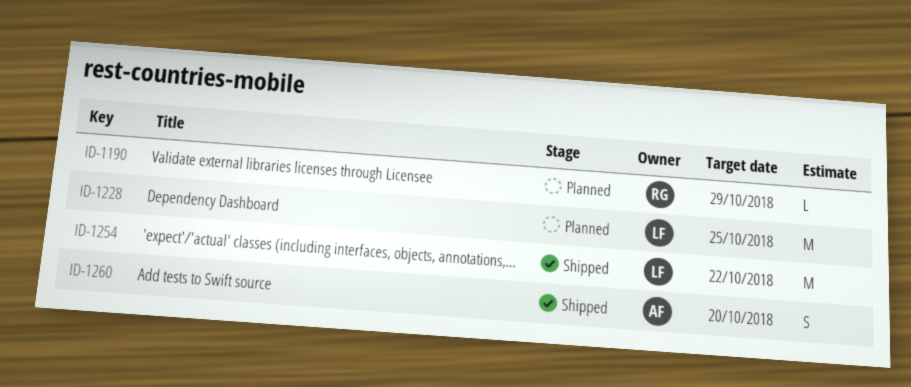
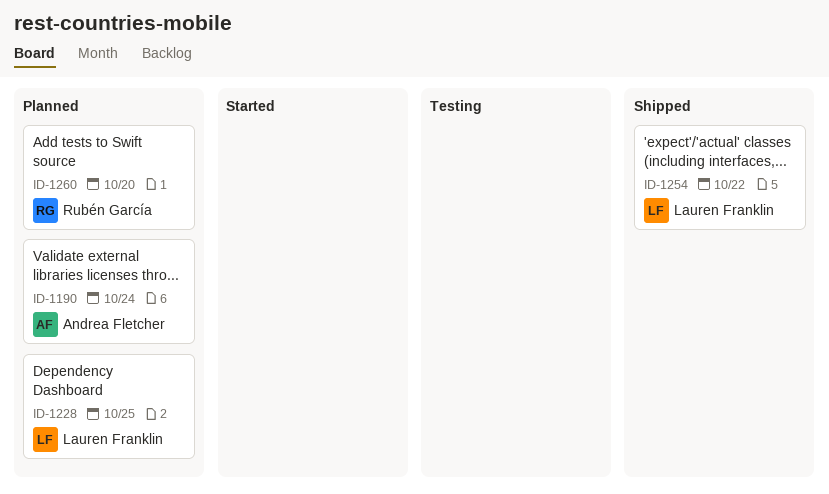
ID-1190, owner: Rubén García -> Andrea Fletcher
ID-1190, due: Oct 29 -> Oct 24
ID-1260, status: Shipped -> Planned
ID-1260, owner: Andrea Fletcher -> Rubén García

